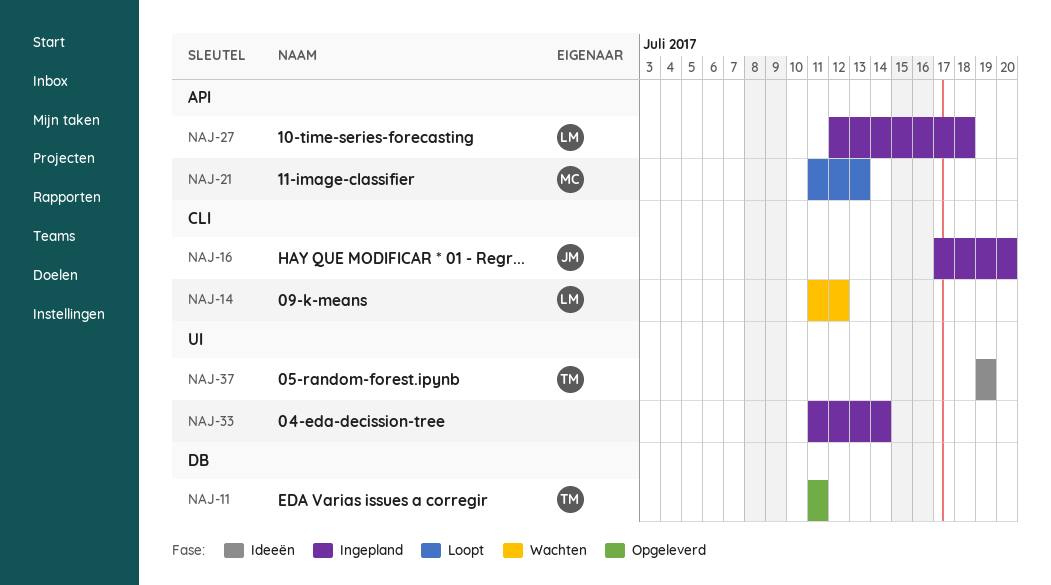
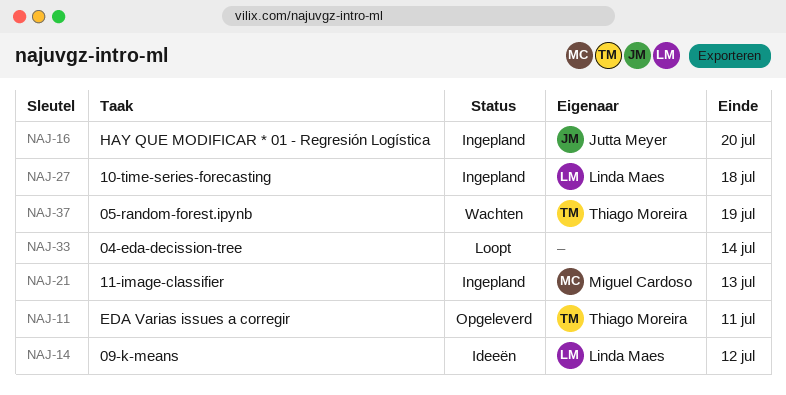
NAJ-14, status: Wachten -> Ideeën
NAJ-21, status: Loopt -> Ingepland
NAJ-33, status: Ingepland -> Loopt
NAJ-37, status: Ideeën -> Wachten

